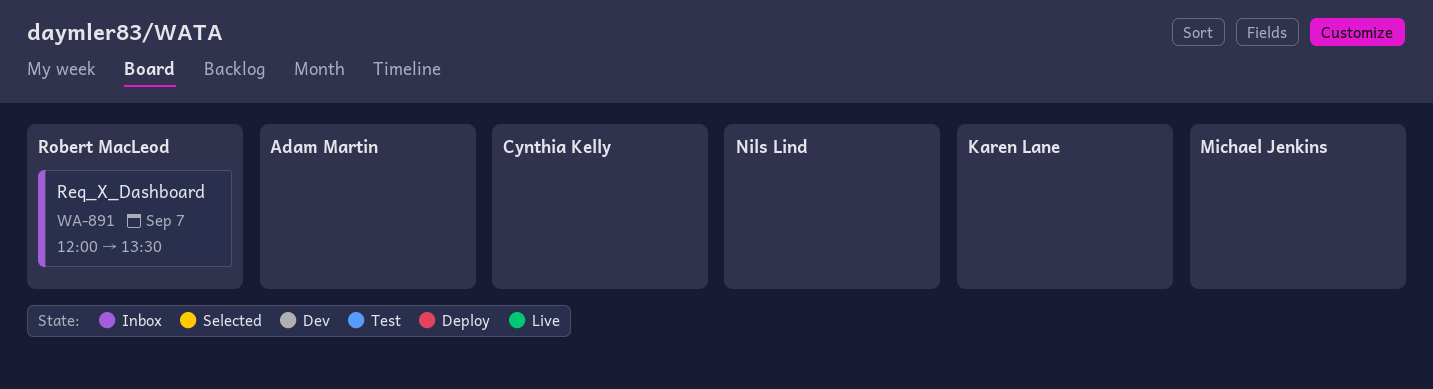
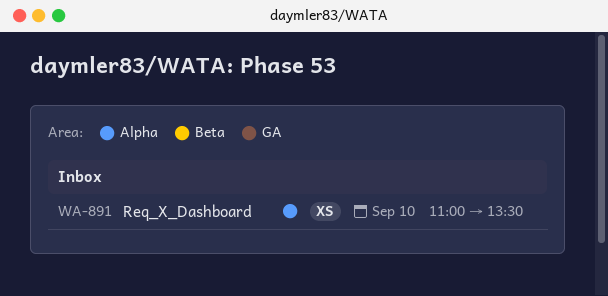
WA-891, day: Sep 7 -> Sep 10
WA-891, begins: 12:00 -> 11:00

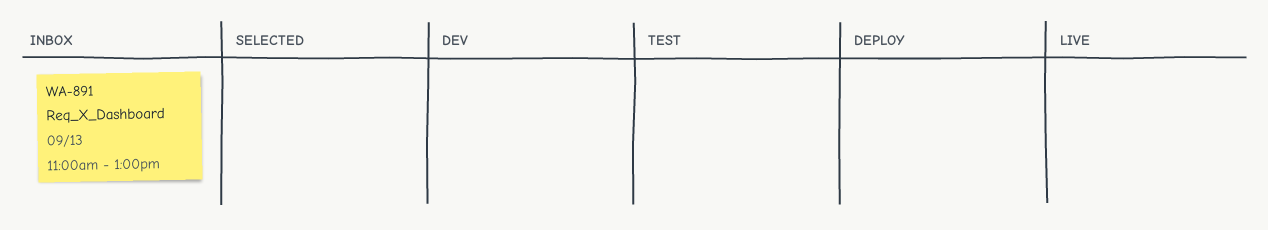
WA-891, day: Sep 10 -> Sep 13
WA-891, ends: 13:30 -> 13:00

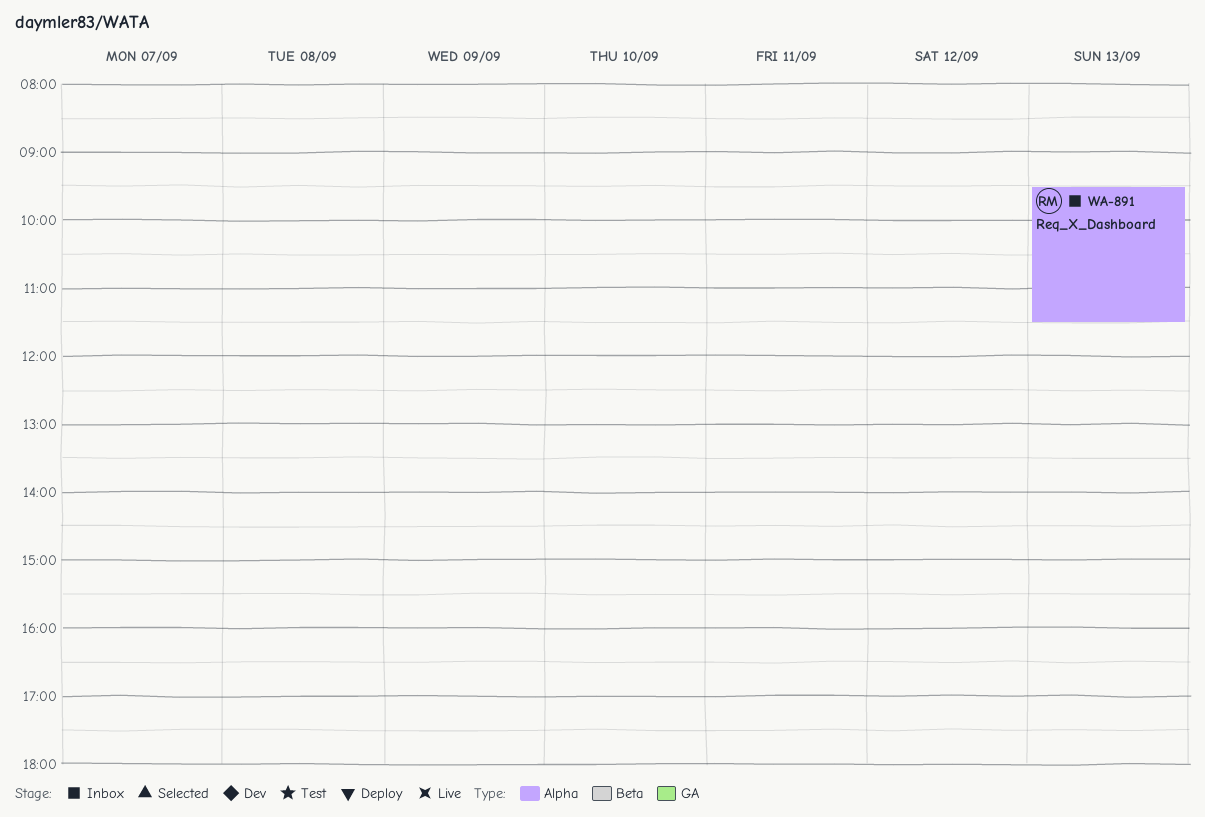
WA-891, begins: 11:00 -> 09:30
WA-891, ends: 13:00 -> 11:30

